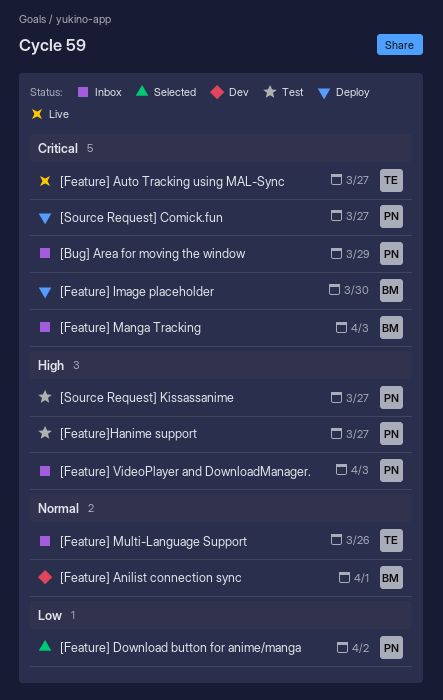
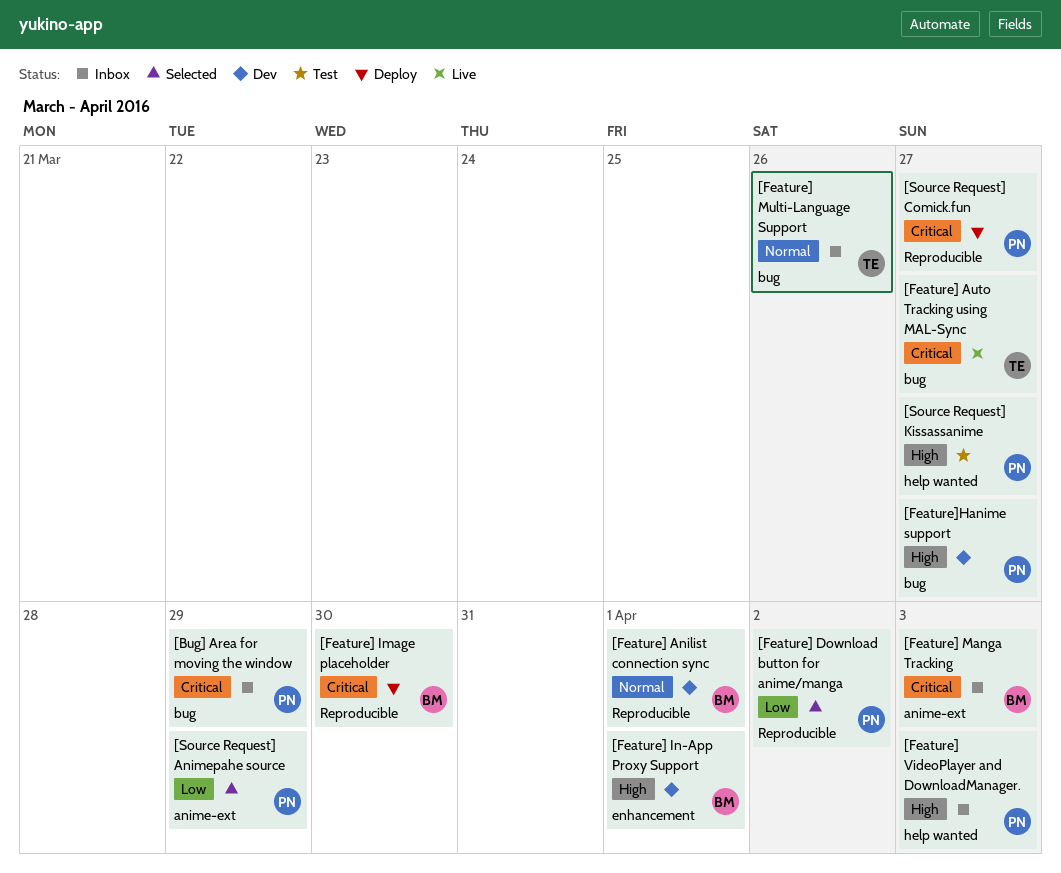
[Feature] In-App Proxy Support: none -> present
[Feature]Hanime support, status: Test -> Dev
[Source Request] Animepahe source: none -> present

